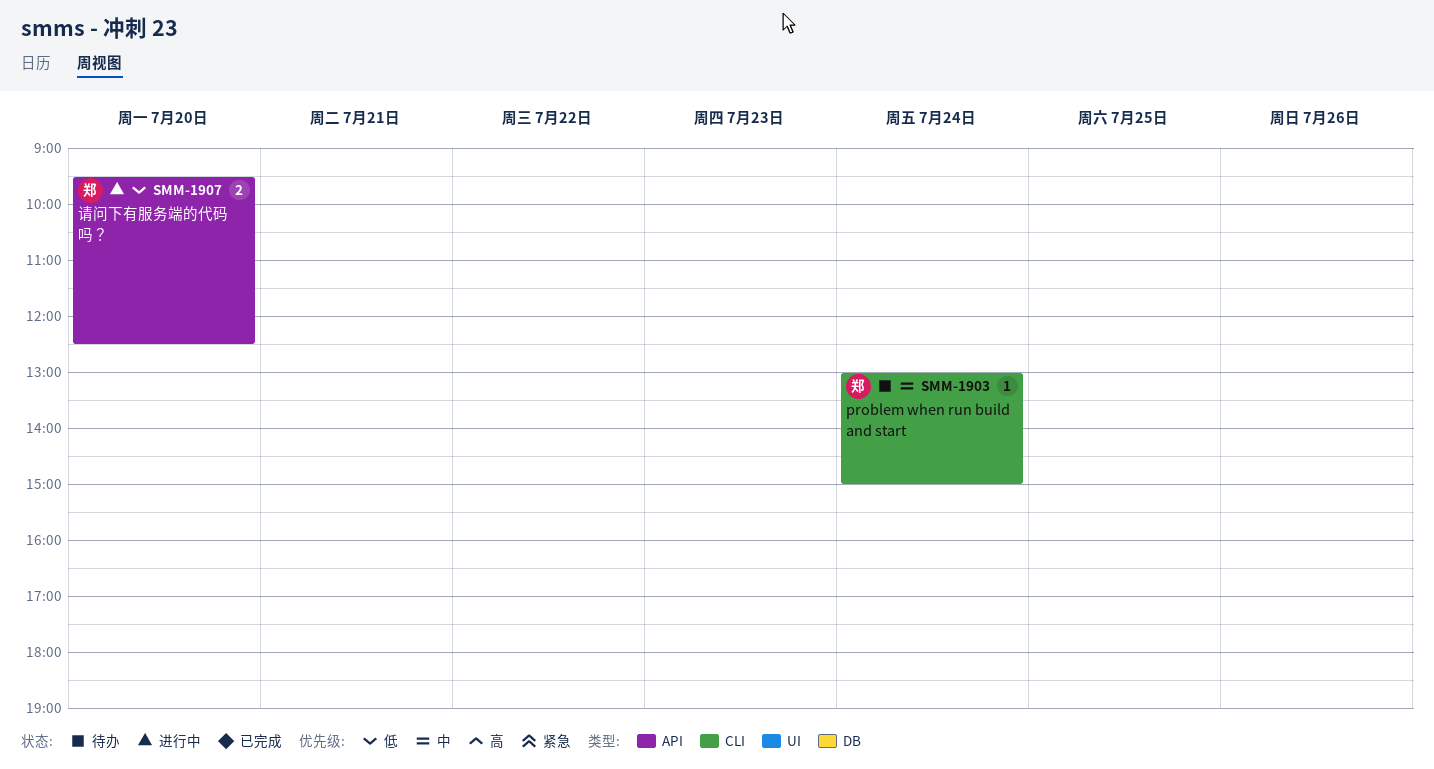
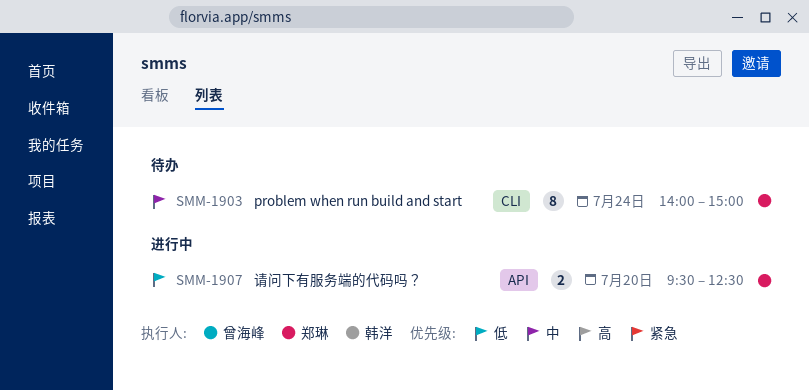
SMM-1903, estimate: 1 -> 8
SMM-1903, begins: 13:00 -> 14:00

